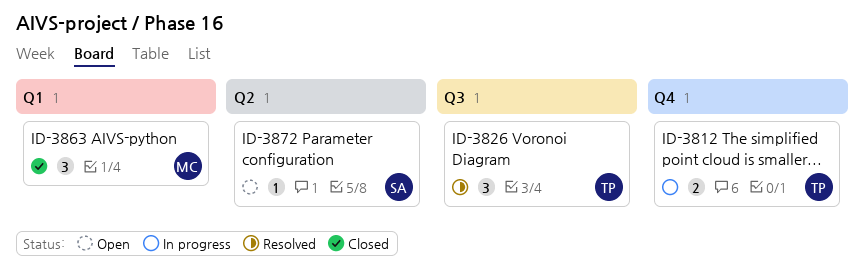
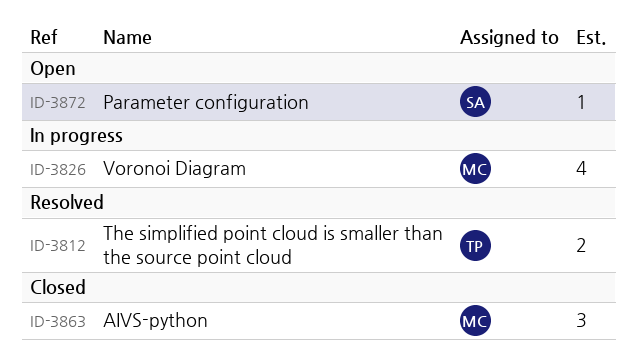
ID-3812, status: In progress -> Resolved
ID-3826, status: Resolved -> In progress
ID-3826, owner: TP -> MC
ID-3826, estimate: 3 -> 4

